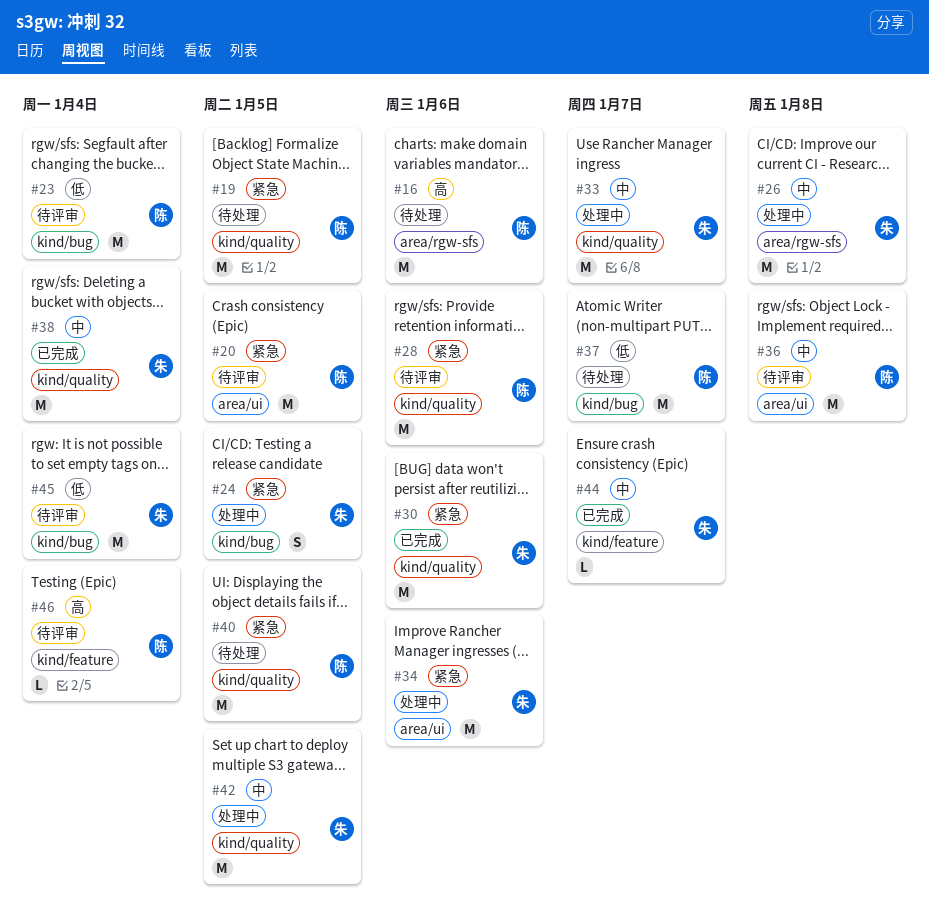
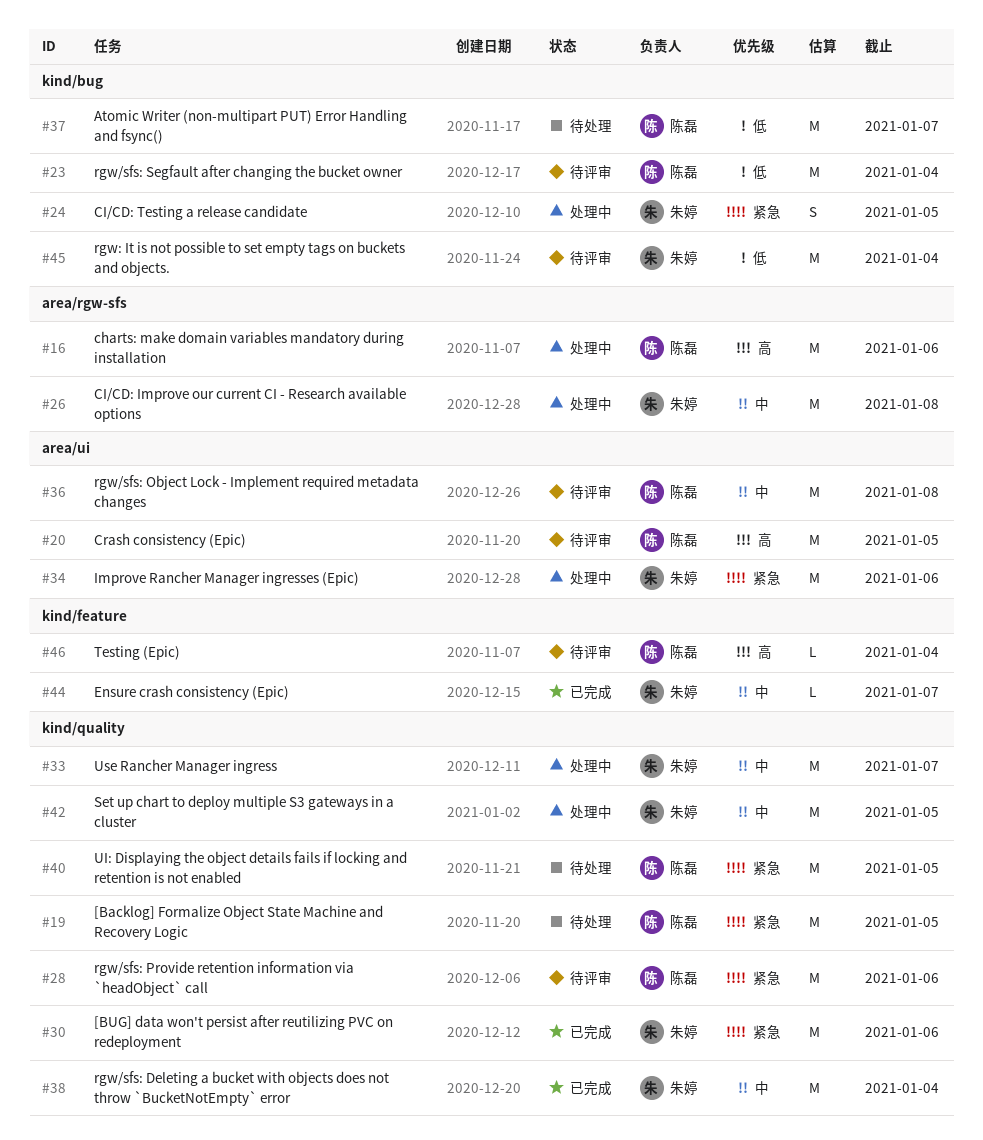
#16, status: 待处理 -> 处理中
#20, priority: 紧急 -> 高

